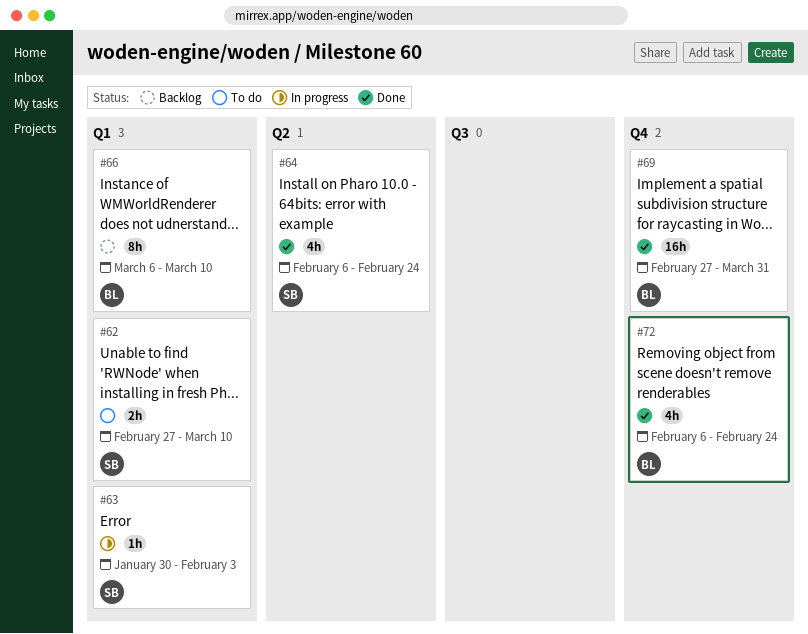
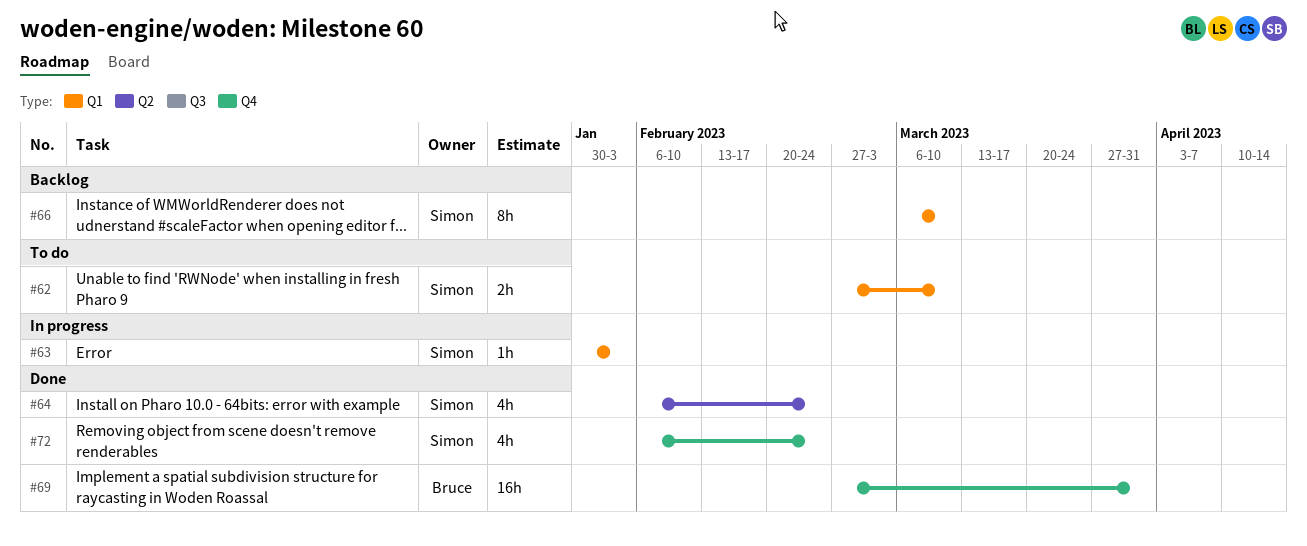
#66, owner: Bruce -> Simon
#72, owner: Bruce -> Simon

